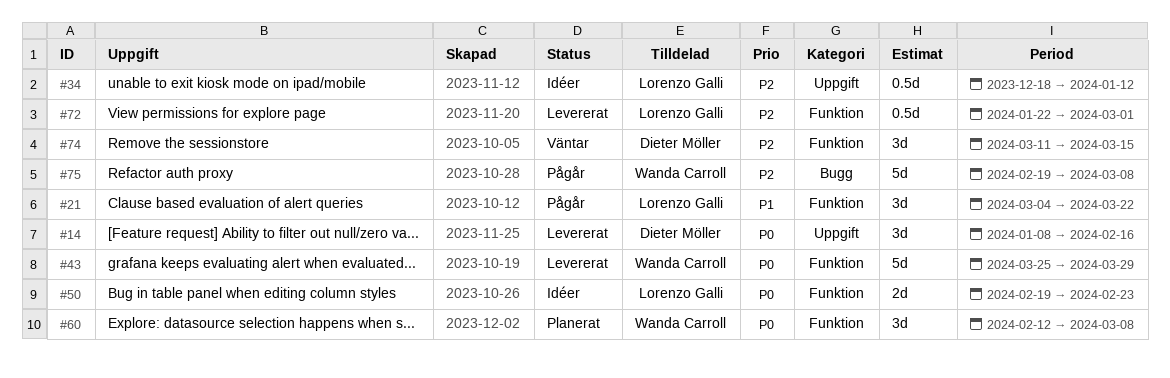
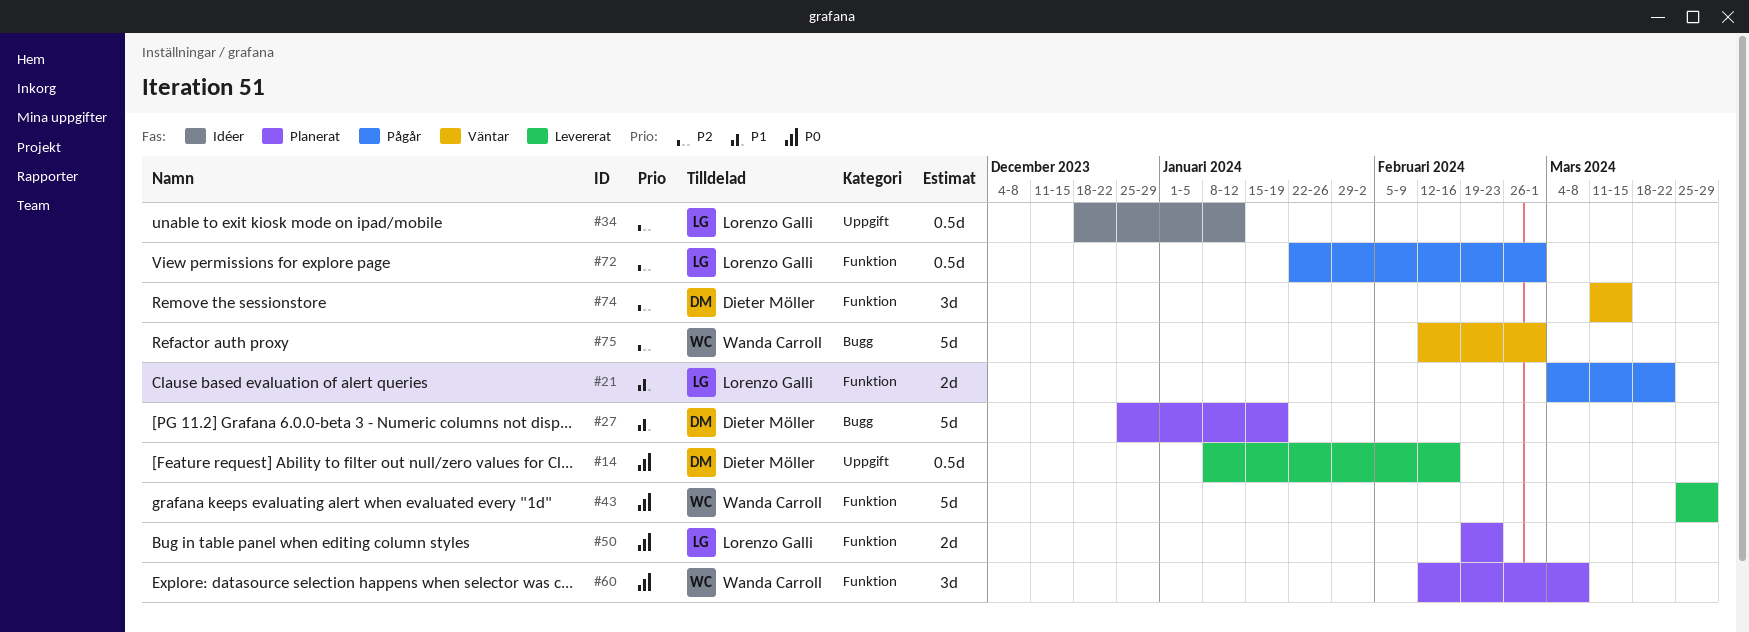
#14, estimate: 3d -> 0.5d
#21, estimate: 3d -> 2d
#27: none -> present
#50, status: Idéer -> Planerat
#72, status: Levererat -> Pågår
#75, status: Pågår -> Väntar
#75, start: Feb 19 -> Feb 12
#75, due: Mar 8 -> Mar 1

